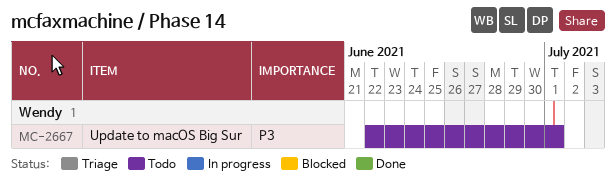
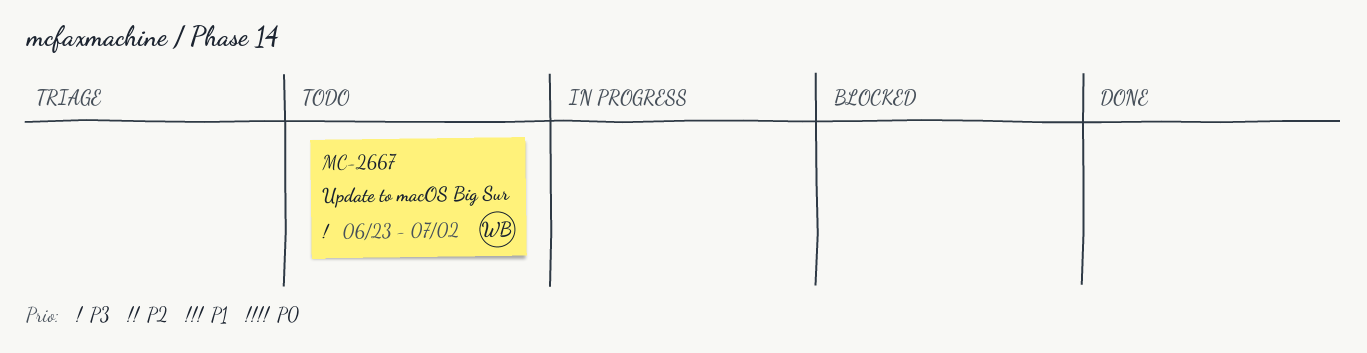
MC-2667, start: Jun 22 -> Jun 23
MC-2667, due: Jul 1 -> Jul 2

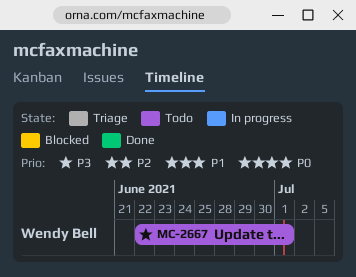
MC-2667, start: Jun 23 -> Jun 22
MC-2667, due: Jul 2 -> Jul 1

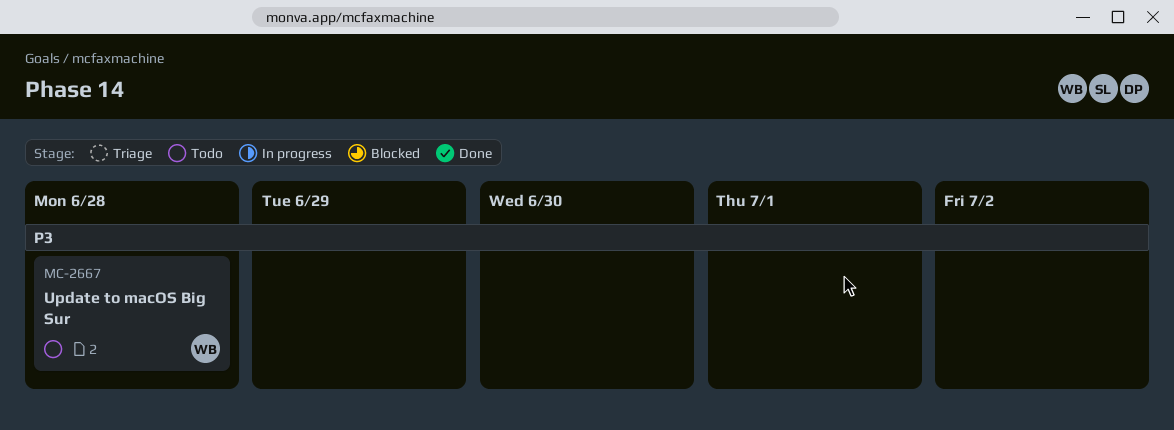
MC-2667, due: Jul 1 -> Jun 28

